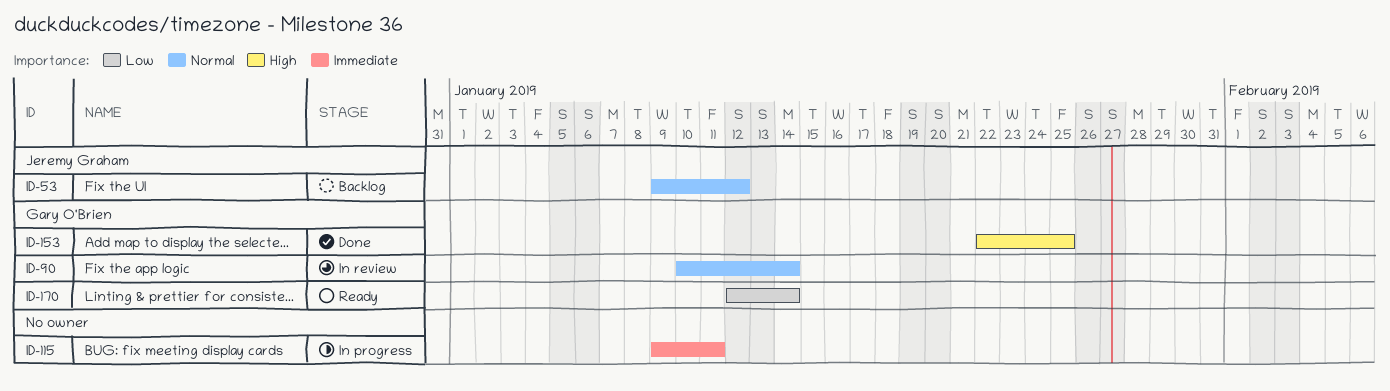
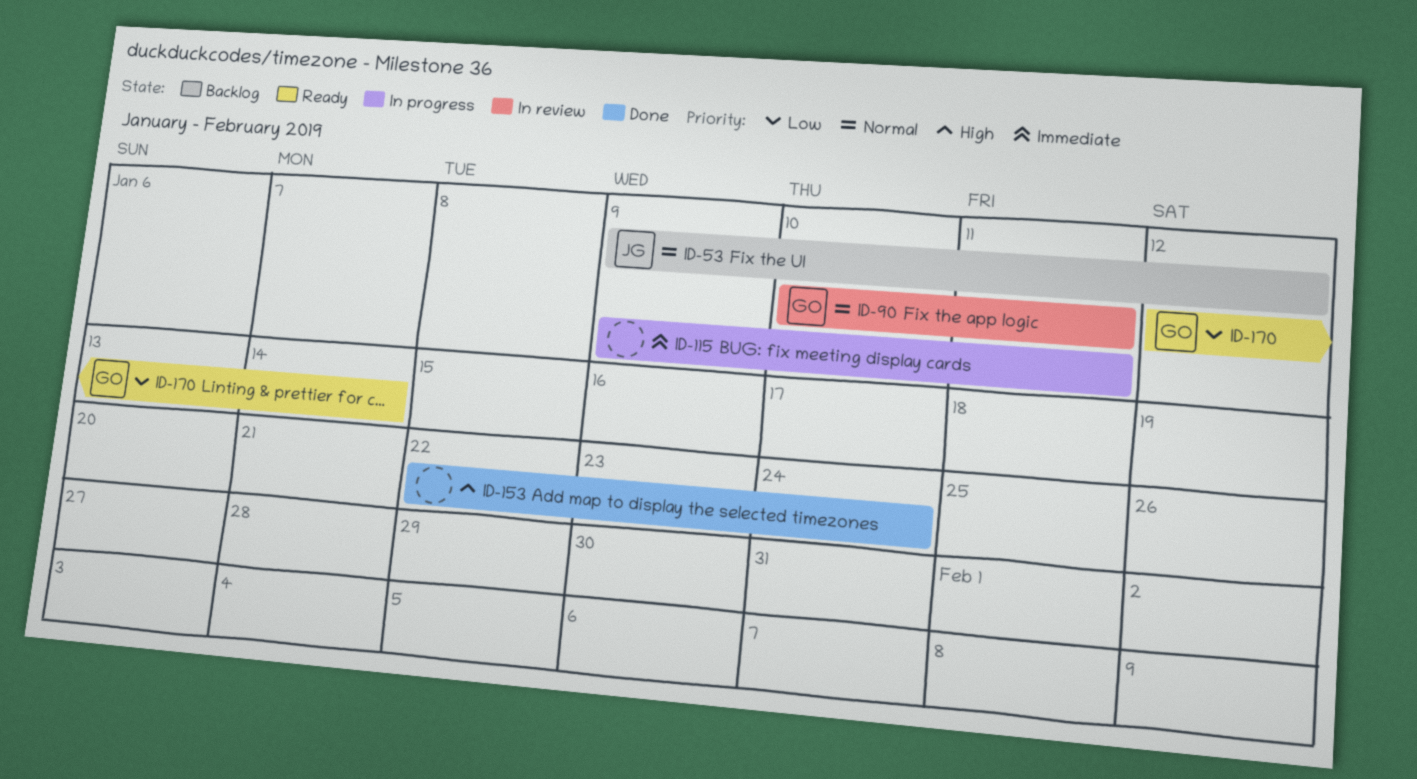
ID-90, due: Jan 14 -> Jan 11
ID-153, owner: Gary O'Brien -> none
ID-153, due: Jan 25 -> Jan 24

